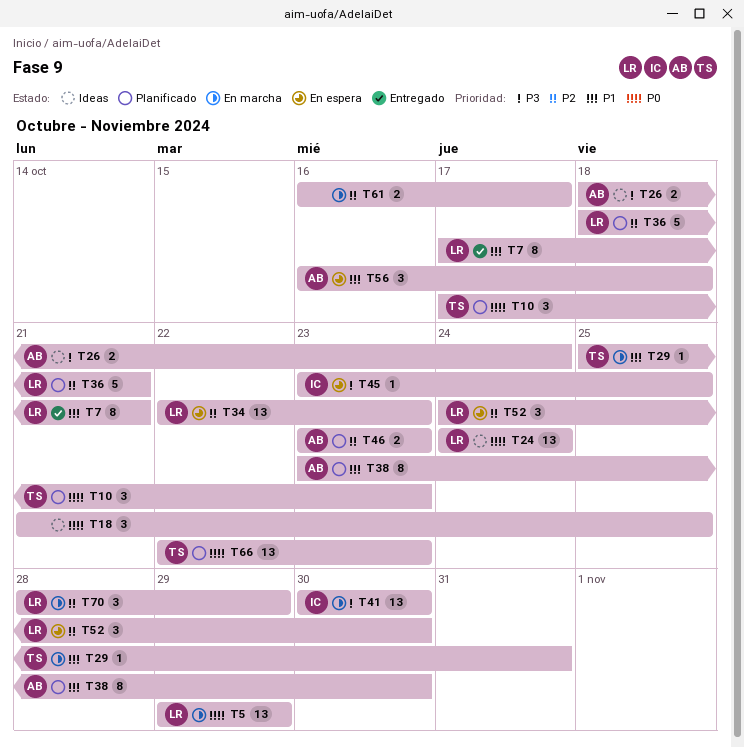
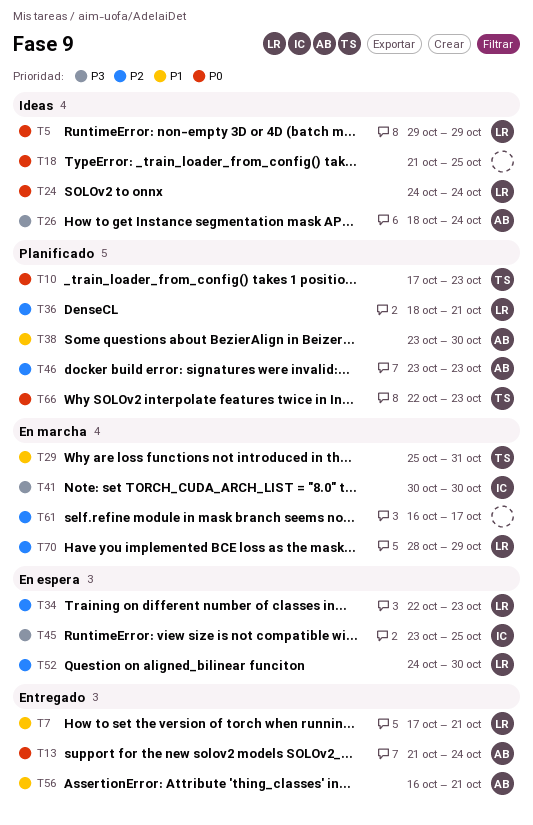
T5, status: En marcha -> Ideas
T13: none -> present
T56, status: En espera -> Entregado
T56, due: Oct 18 -> Oct 21

